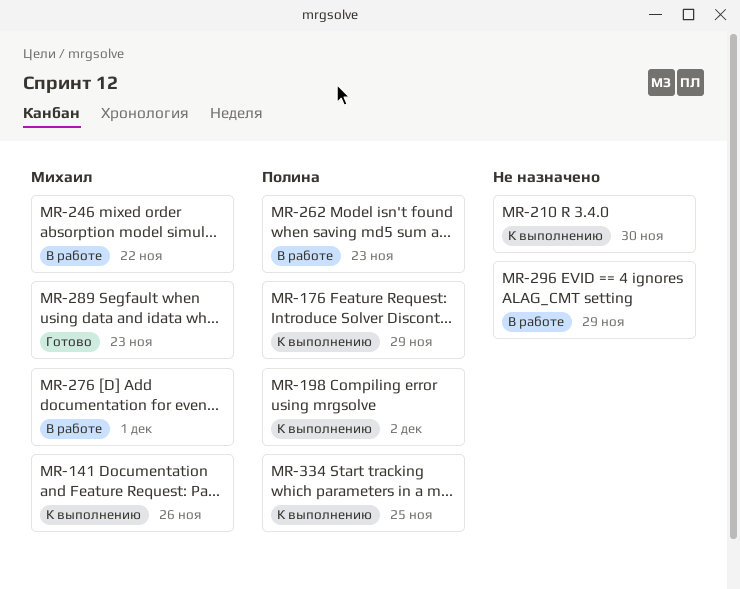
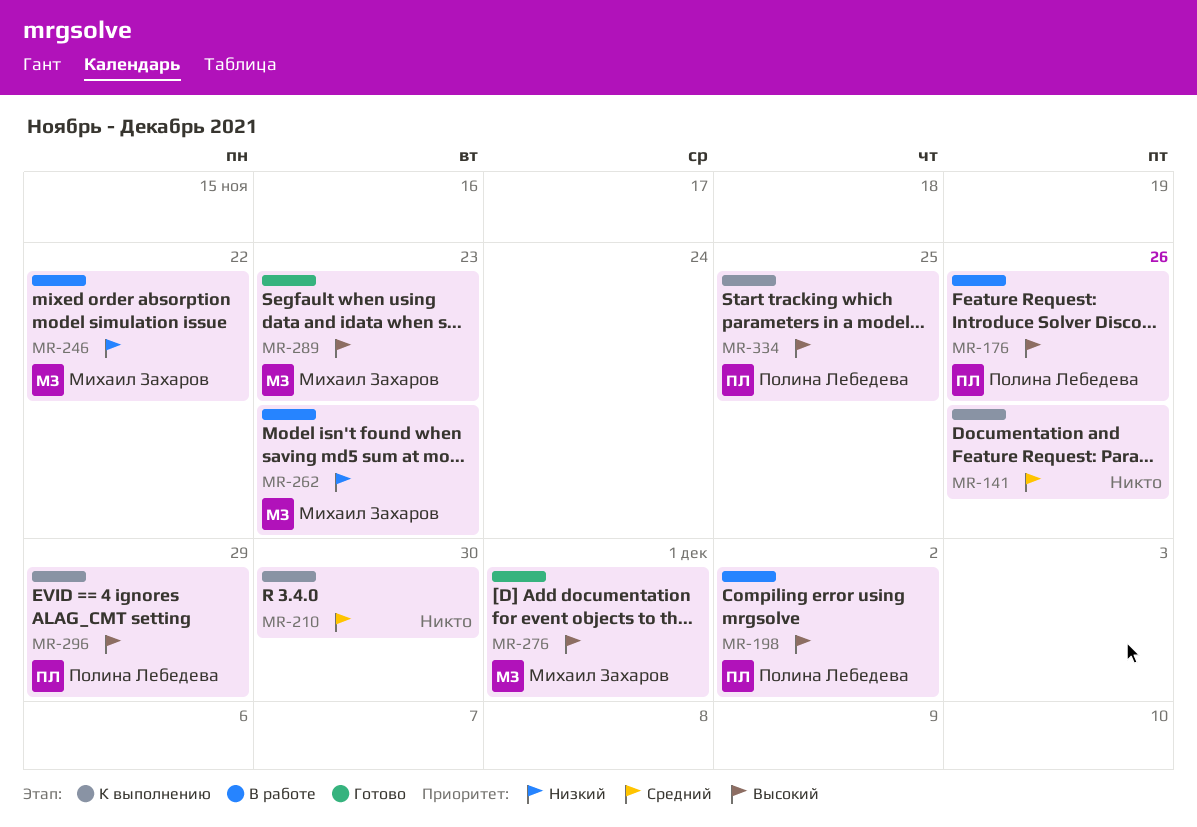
MR-141, owner: Михаил Захаров -> none
MR-176, status: К выполнению -> В работе
MR-176, due: Nov 29 -> Nov 26
MR-198, status: К выполнению -> В работе
MR-262, owner: Полина Лебедева -> Михаил Захаров
MR-276, status: В работе -> Готово
MR-296, status: В работе -> К выполнению
MR-296, owner: none -> Полина Лебедева

